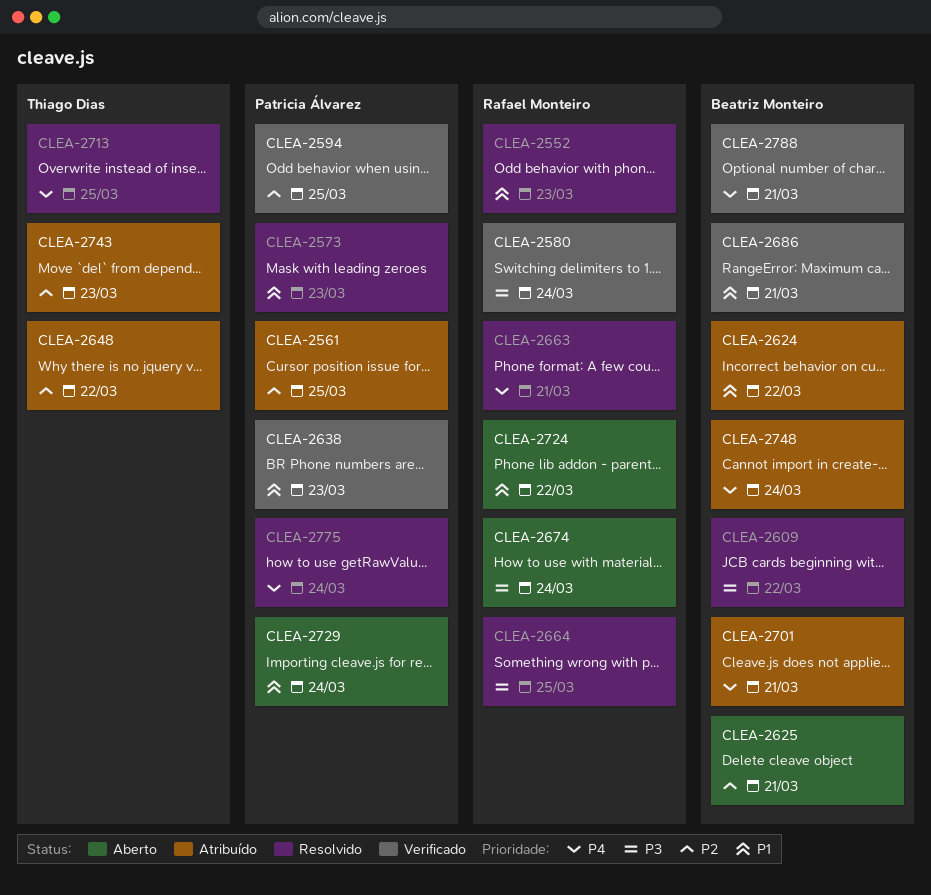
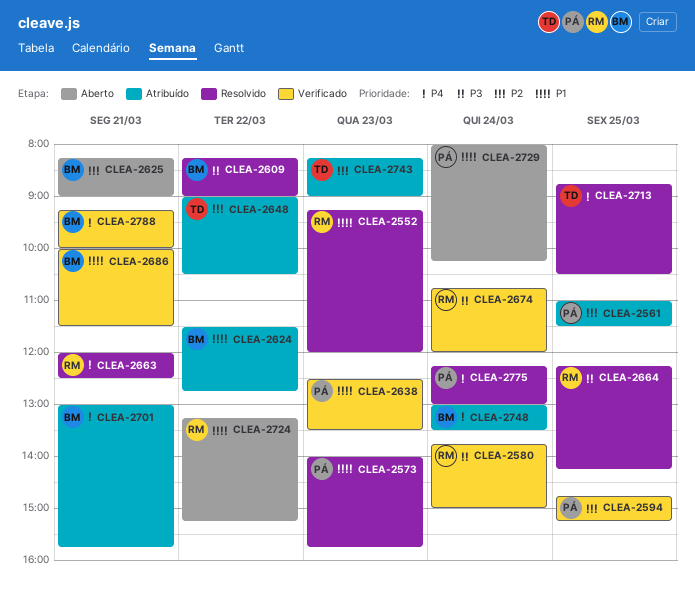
CLEA-2674, status: Aberto -> Verificado

